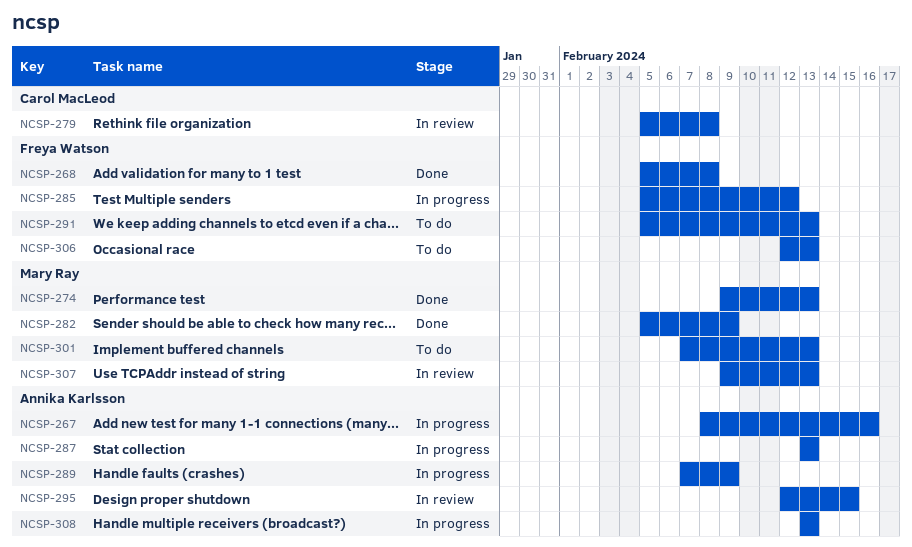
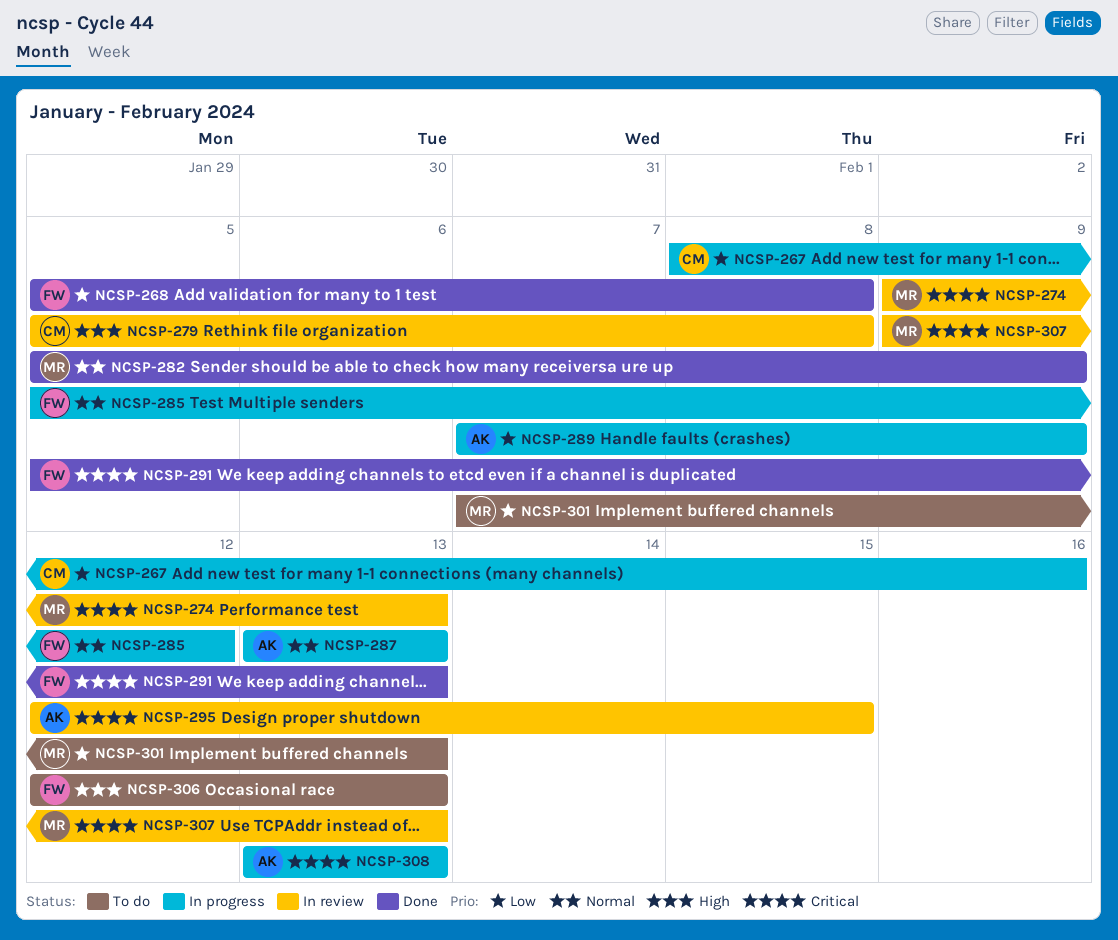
NCSP-267, owner: Annika Karlsson -> Carol MacLeod
NCSP-274, status: Done -> In review
NCSP-291, status: To do -> Done

